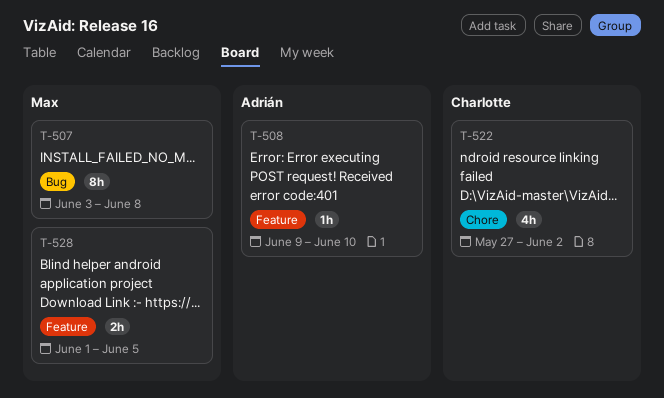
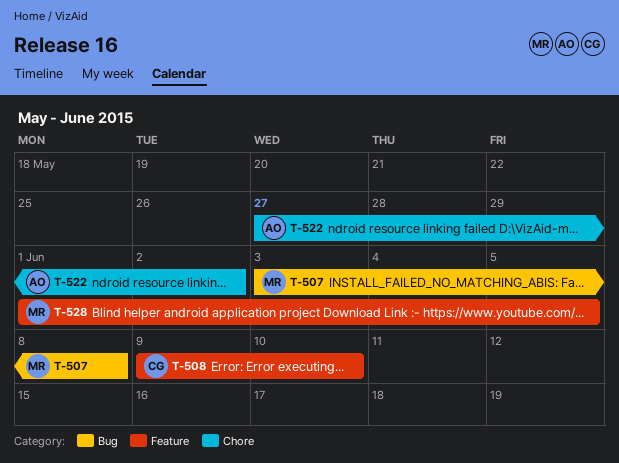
T-508, owner: Adrián -> Charlotte
T-522, owner: Charlotte -> Adrián

